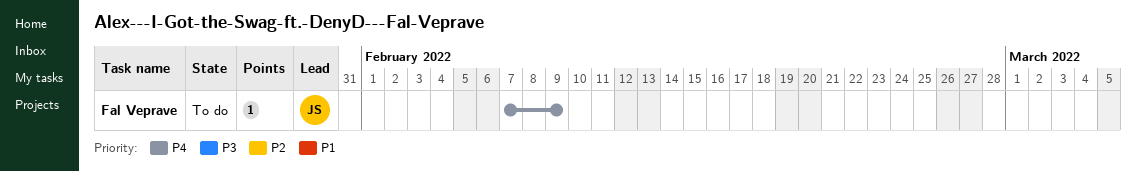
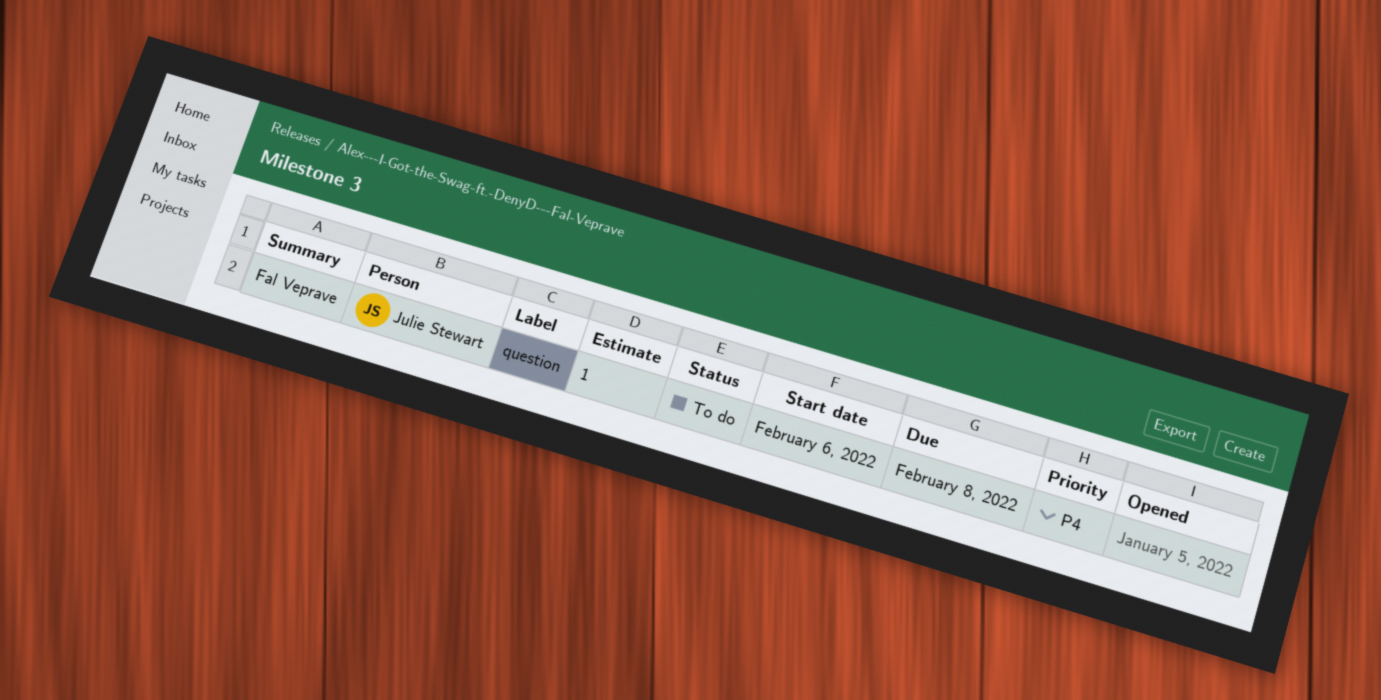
Fal Veprave, start: Feb 7 -> Feb 6
Fal Veprave, due: Feb 9 -> Feb 8

